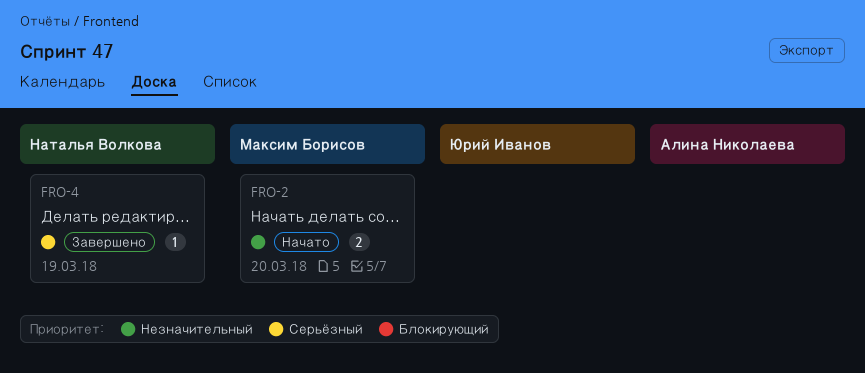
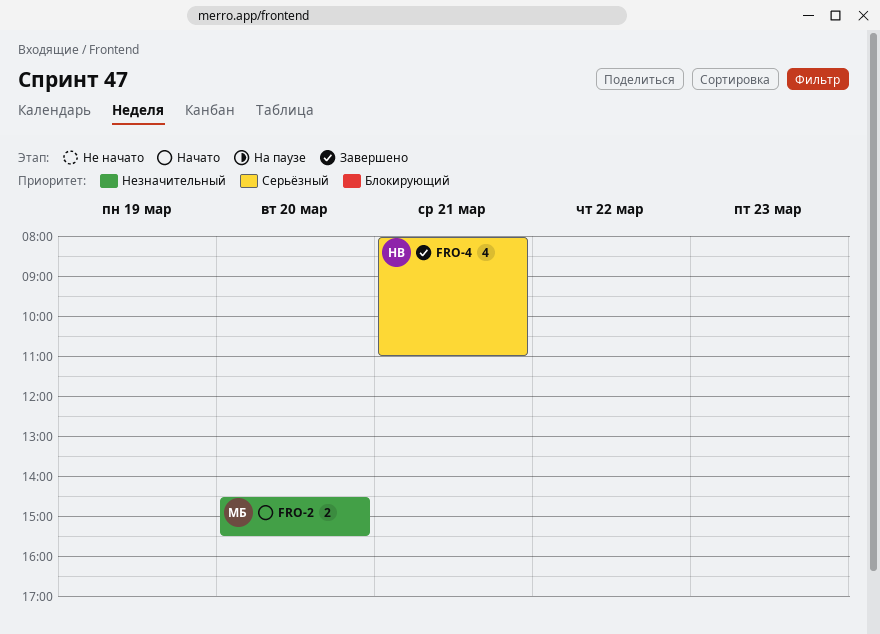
FRO-4, estimate: 1 -> 4
FRO-4, day: Mar 19 -> Mar 21

